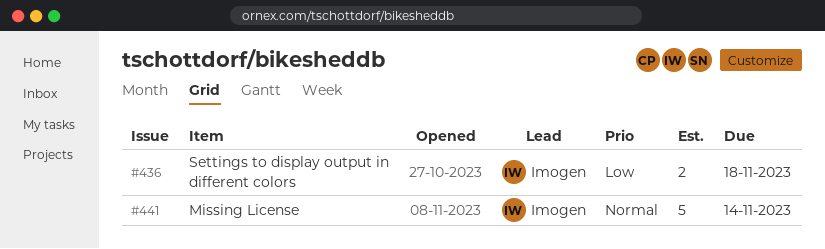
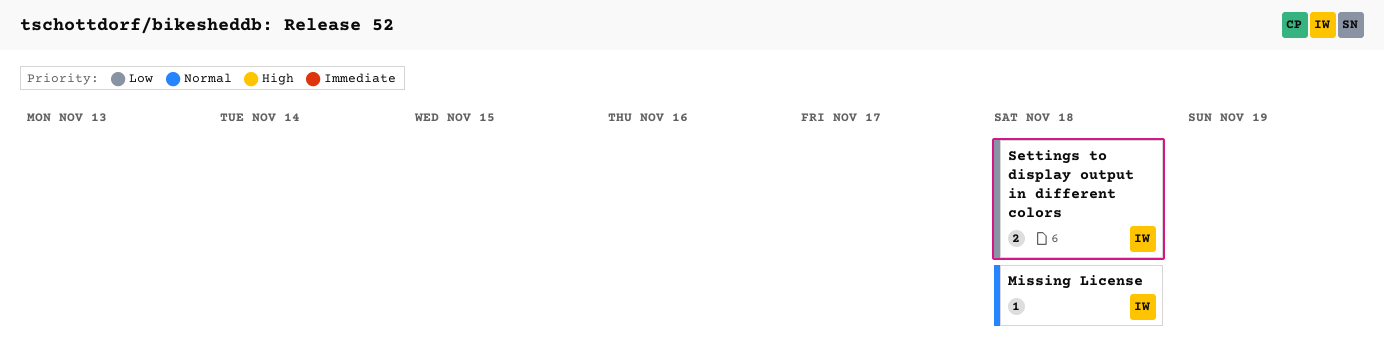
Missing License, estimate: 5 -> 1
Missing License, due: Nov 14 -> Nov 18

